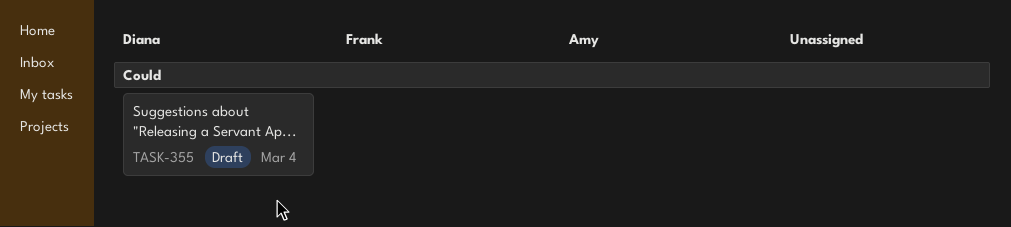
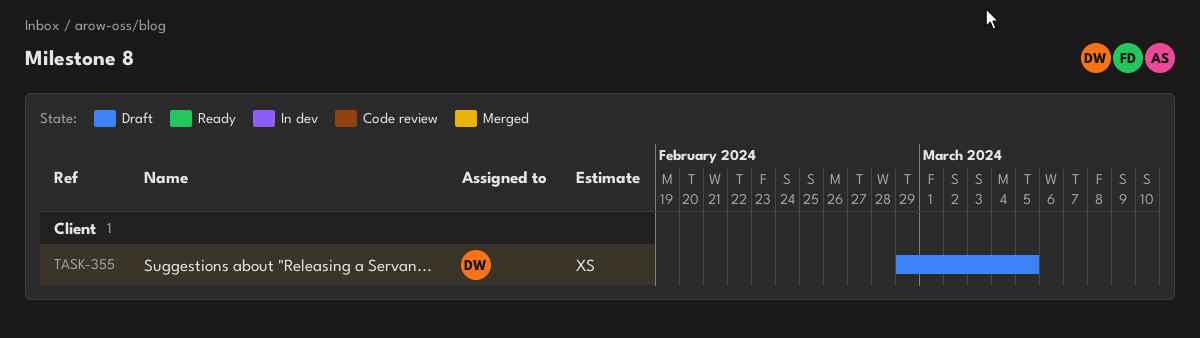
TASK-355, due: Mar 4 -> Mar 5

